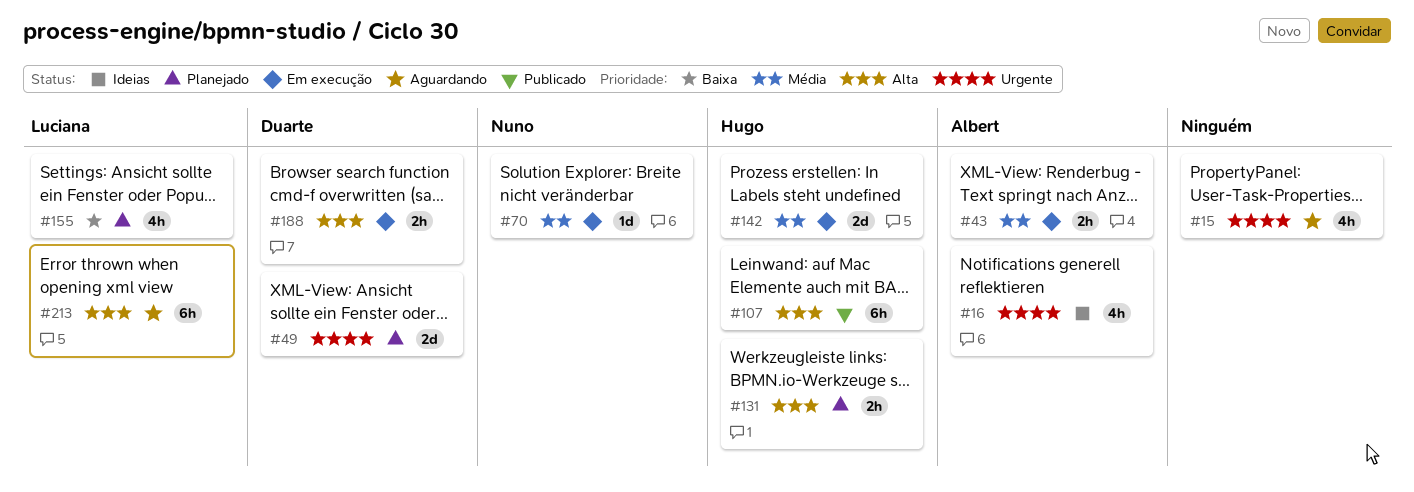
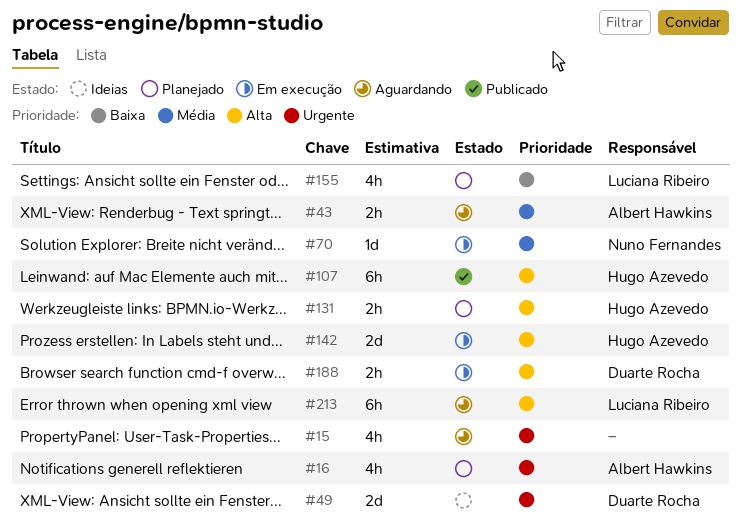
#16, status: Ideias -> Planejado
#43, status: Em execução -> Aguardando
#49, status: Planejado -> Ideias
#142, priority: Média -> Alta

